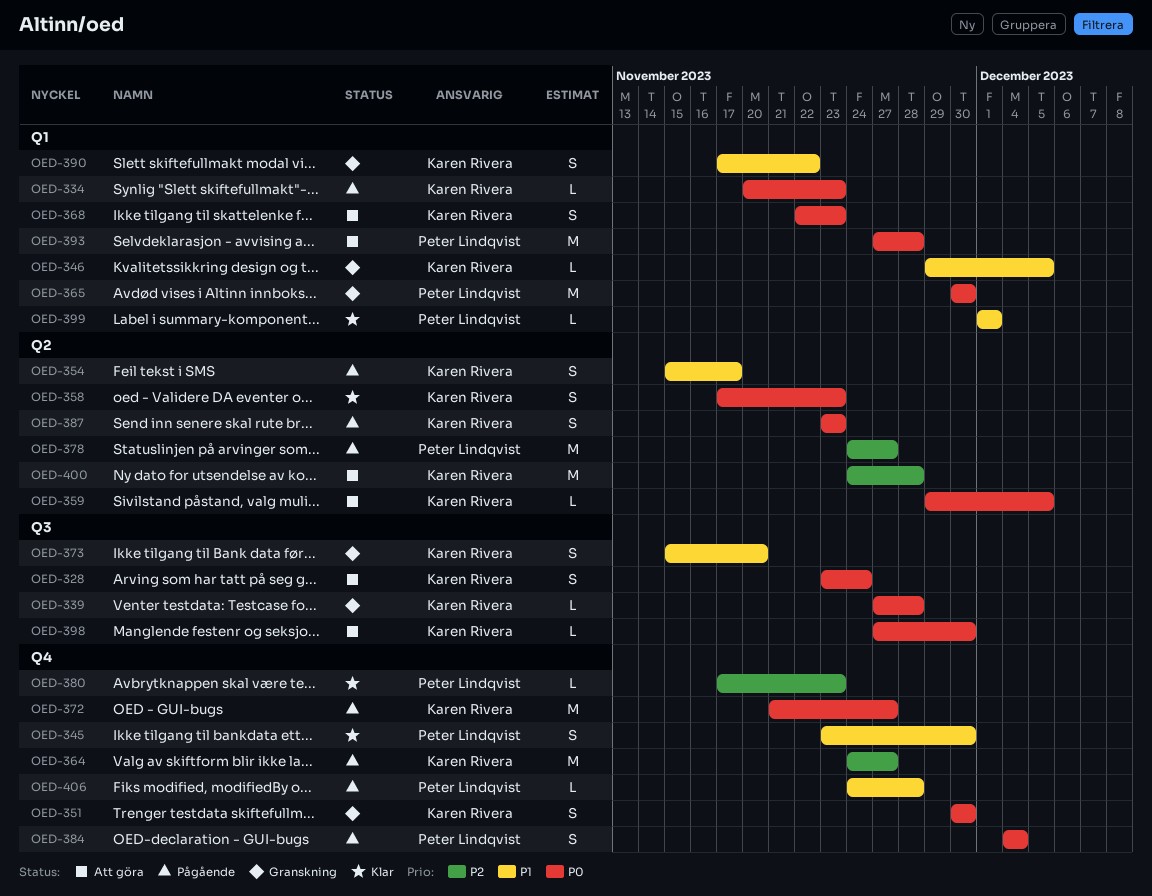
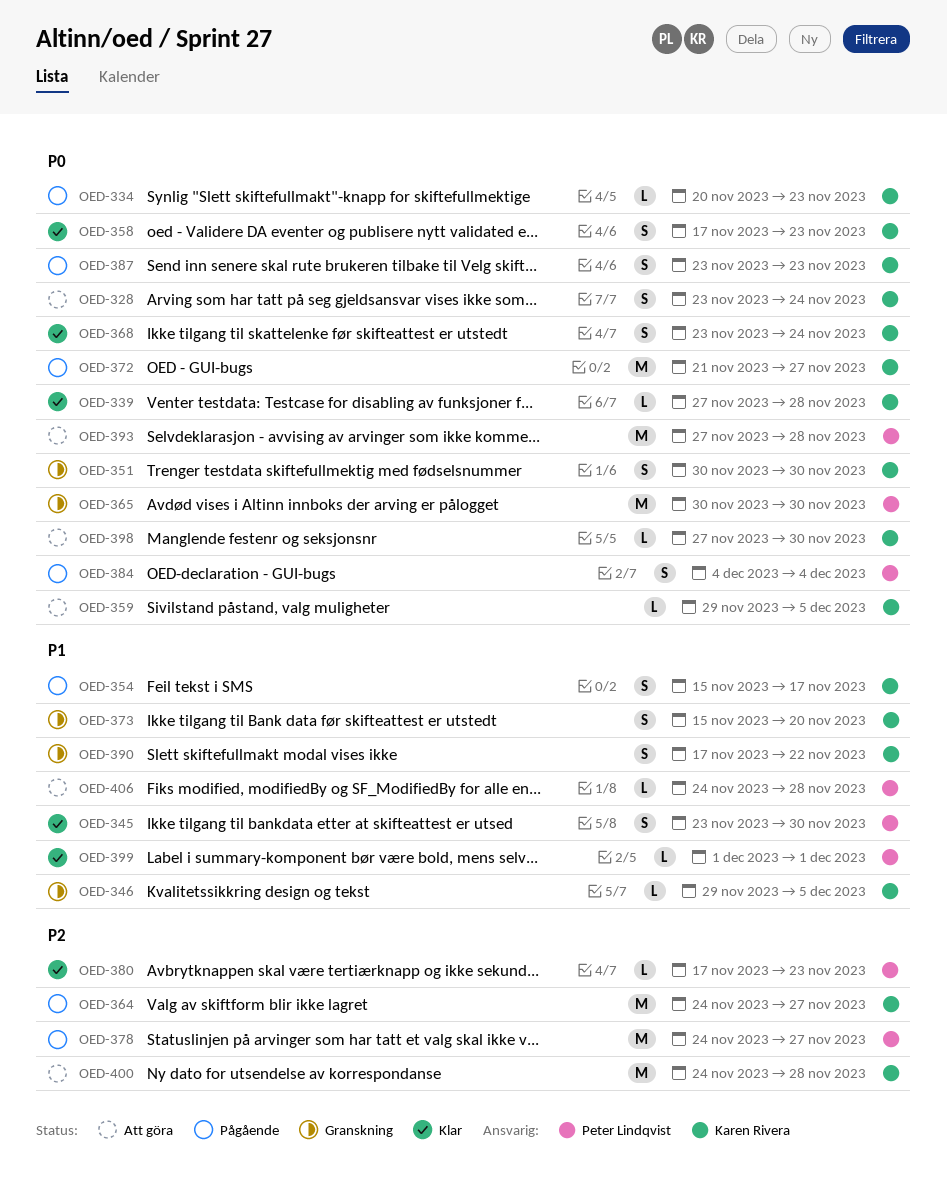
OED-339, status: Granskning -> Klar
OED-368, status: Att göra -> Klar
OED-368, start: Nov 22 -> Nov 23
OED-368, due: Nov 23 -> Nov 24
OED-406, status: Pågående -> Att göra

